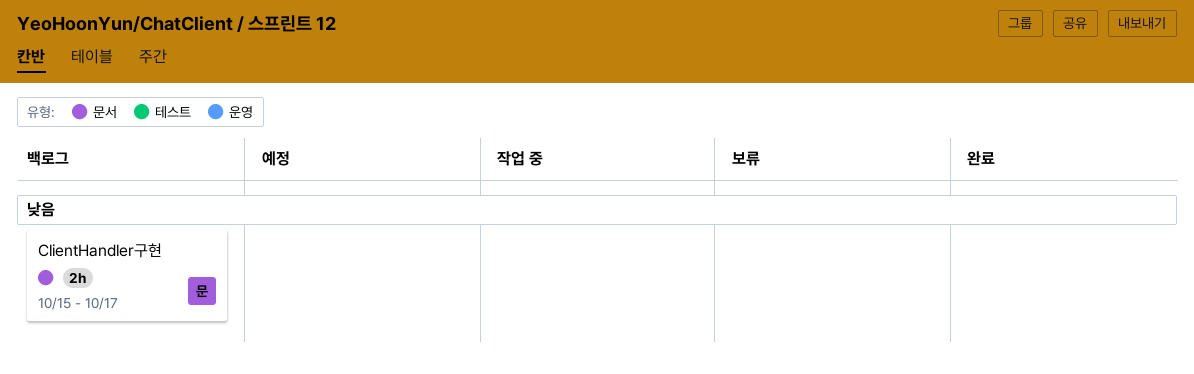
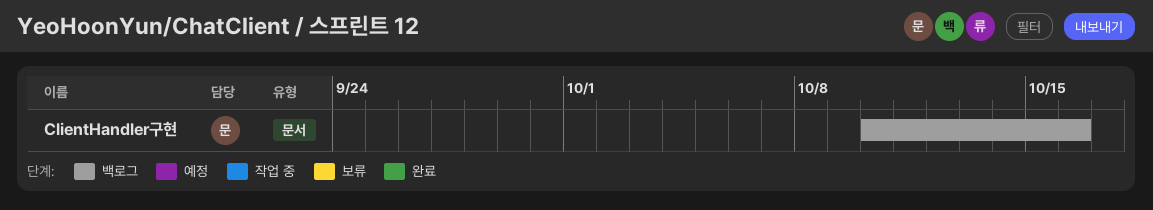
ClientHandler구현, start: Oct 15 -> Oct 10
ClientHandler구현, due: Oct 17 -> Oct 16

